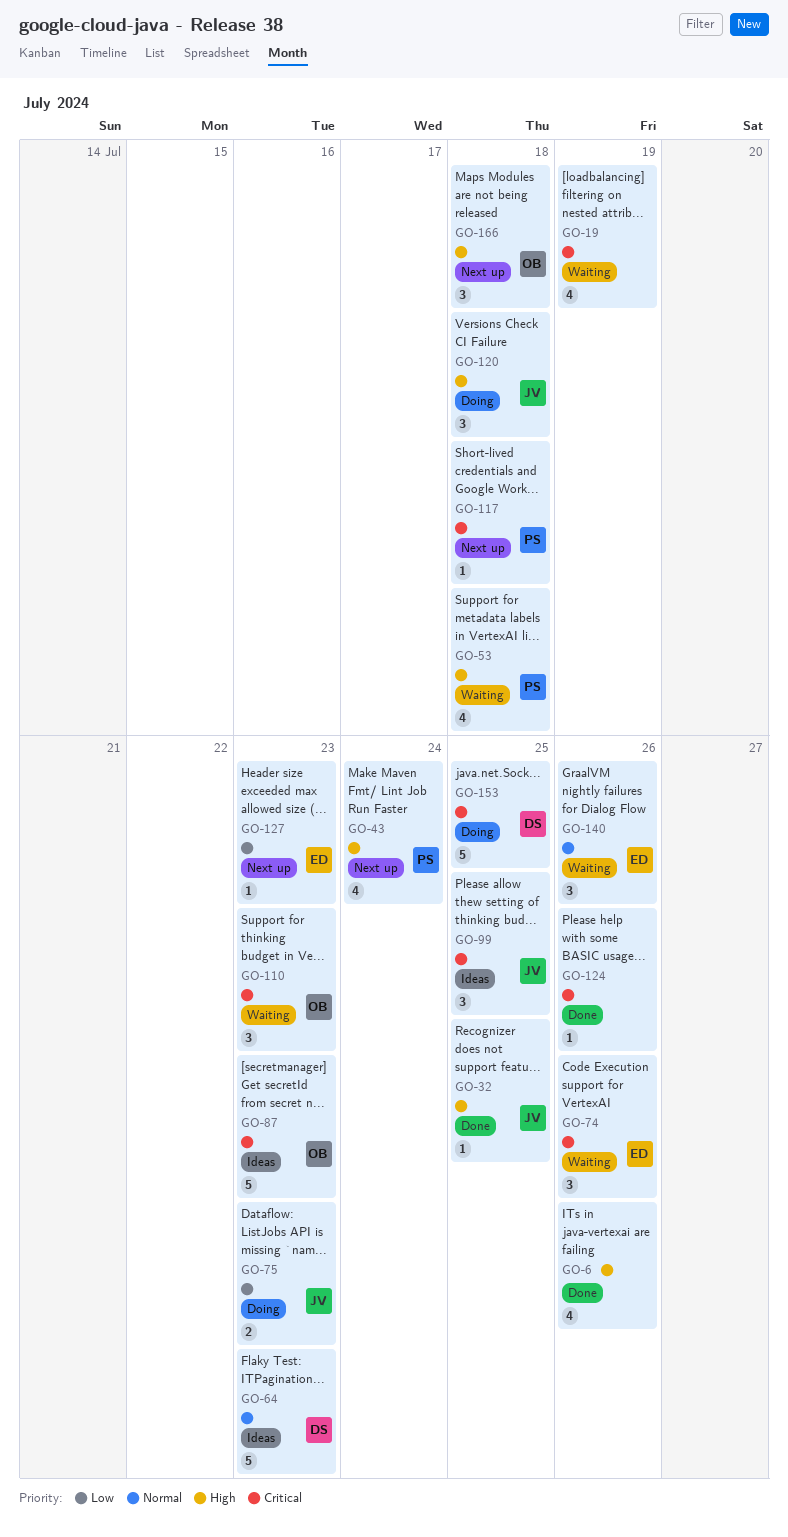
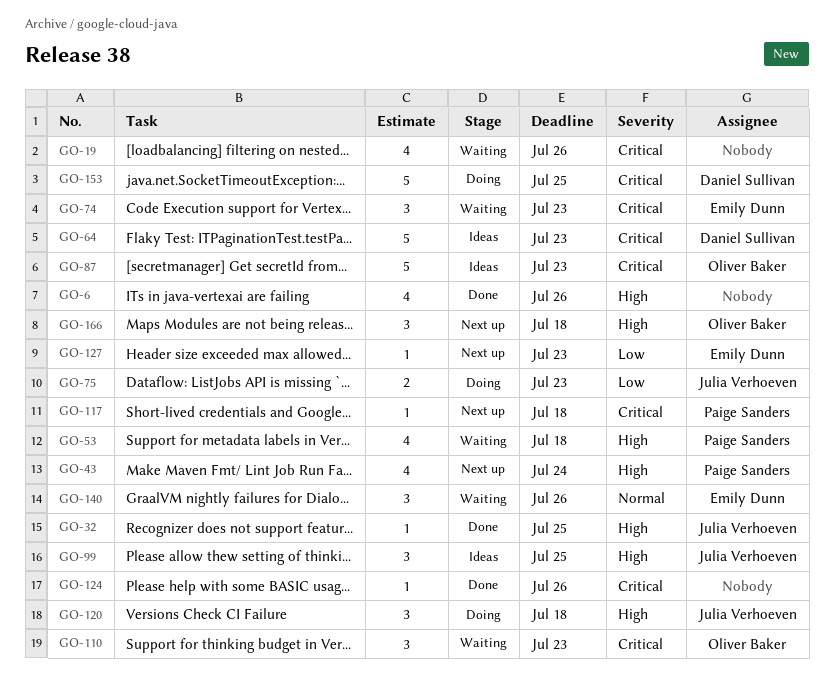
GO-19, due: Jul 19 -> Jul 26
GO-64, priority: Normal -> Critical
GO-74, due: Jul 26 -> Jul 23
GO-99, priority: Critical -> High

